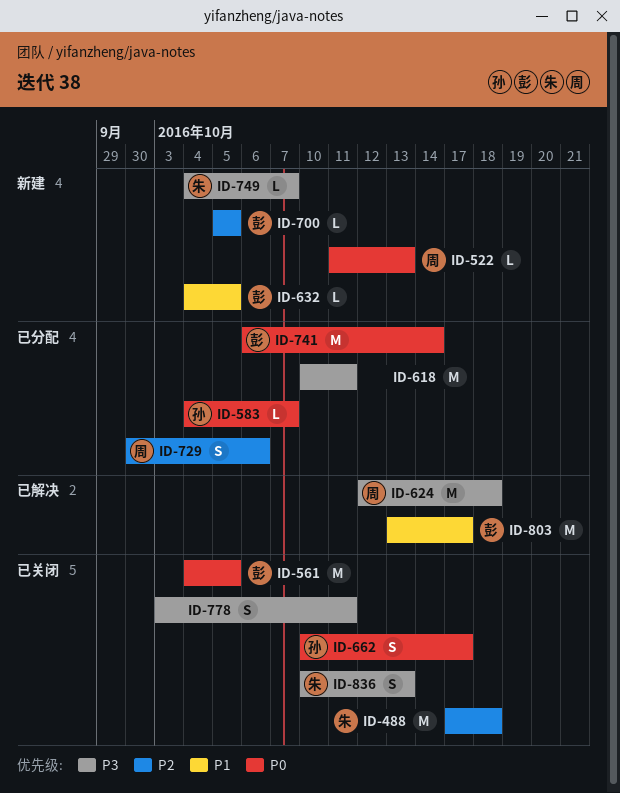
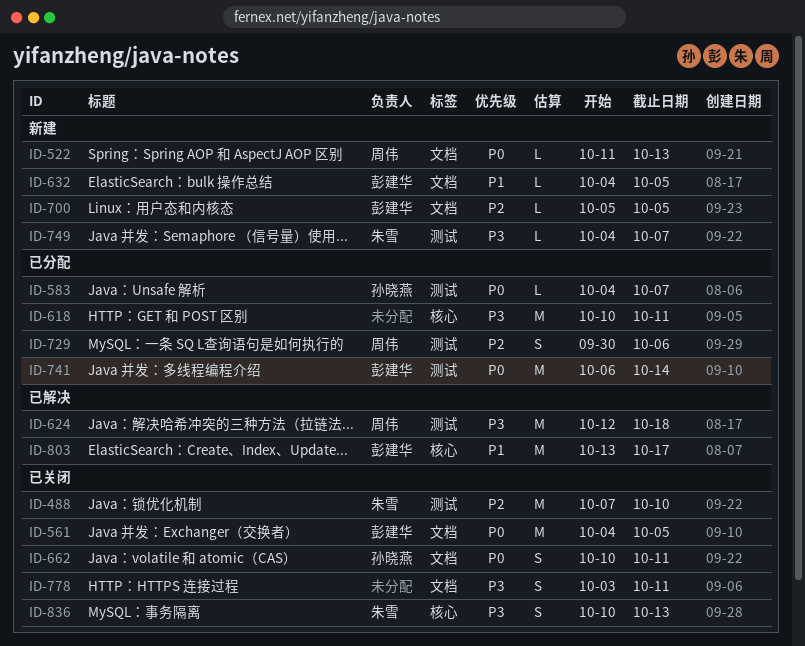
ID-488, start: Oct 17 -> Oct 7
ID-488, due: Oct 18 -> Oct 10
ID-662, due: Oct 17 -> Oct 11

